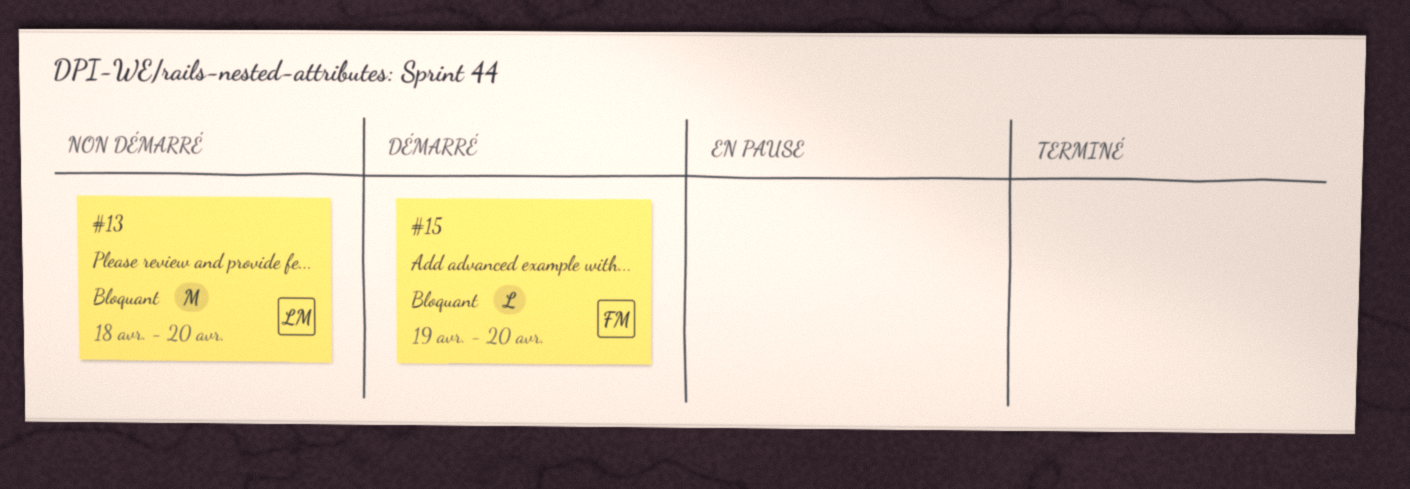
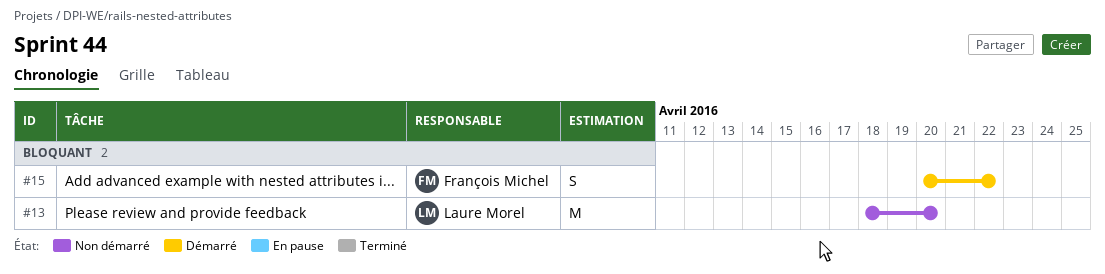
#15, estimate: L -> S
#15, start: Apr 19 -> Apr 20
#15, due: Apr 20 -> Apr 22

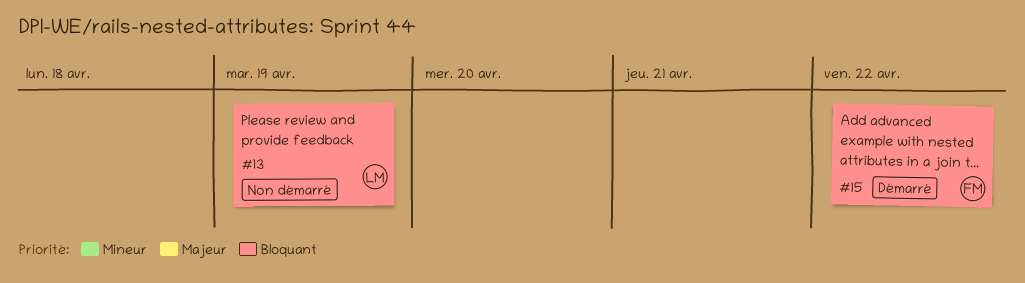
#13, due: Apr 20 -> Apr 19

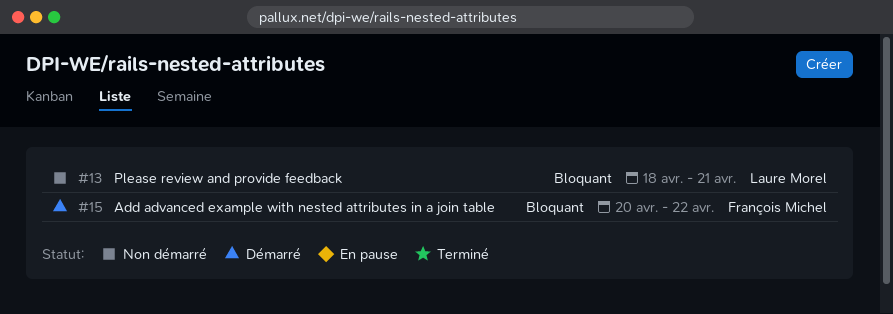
#13, due: Apr 19 -> Apr 21

